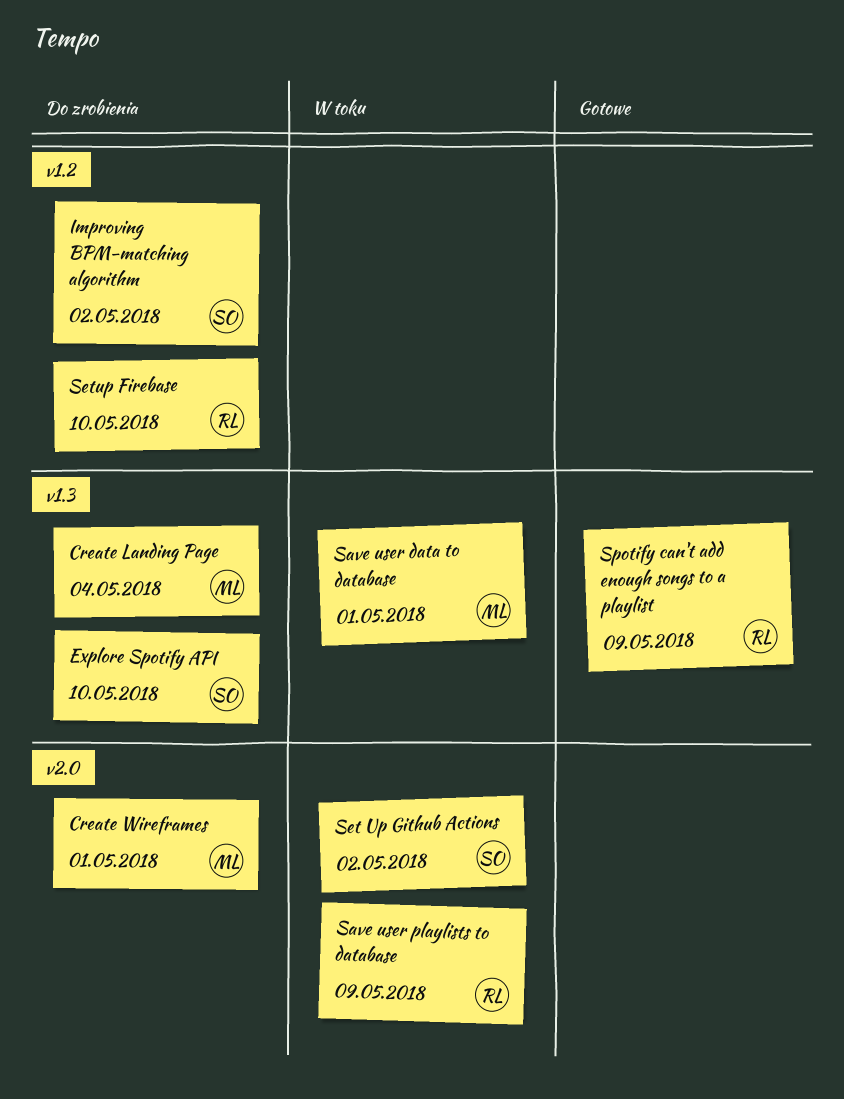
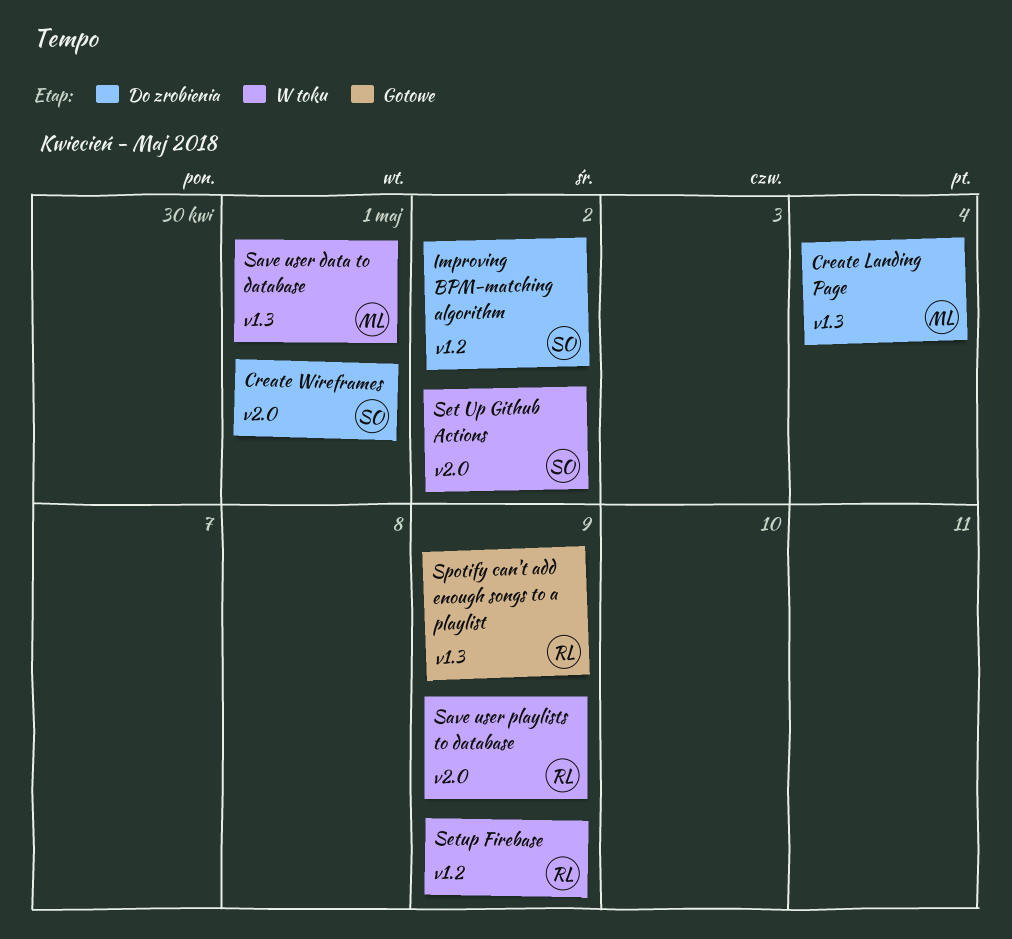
Create Wireframes, owner: ML -> SO
Explore Spotify API: present -> none
Setup Firebase, status: Do zrobienia -> W toku
Setup Firebase, due: May 10 -> May 9

